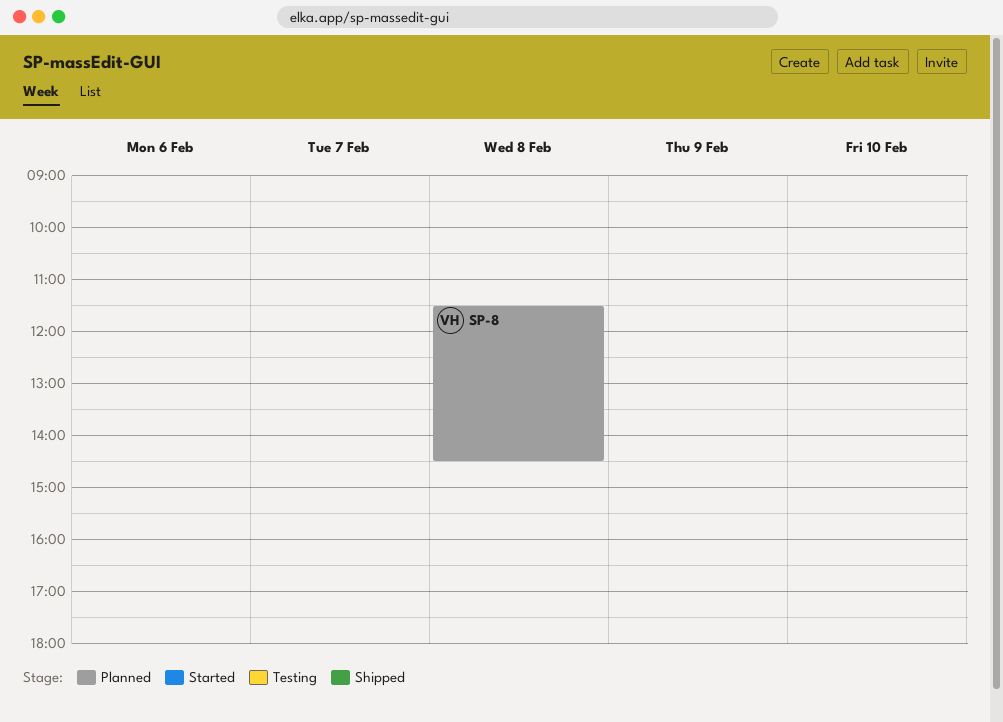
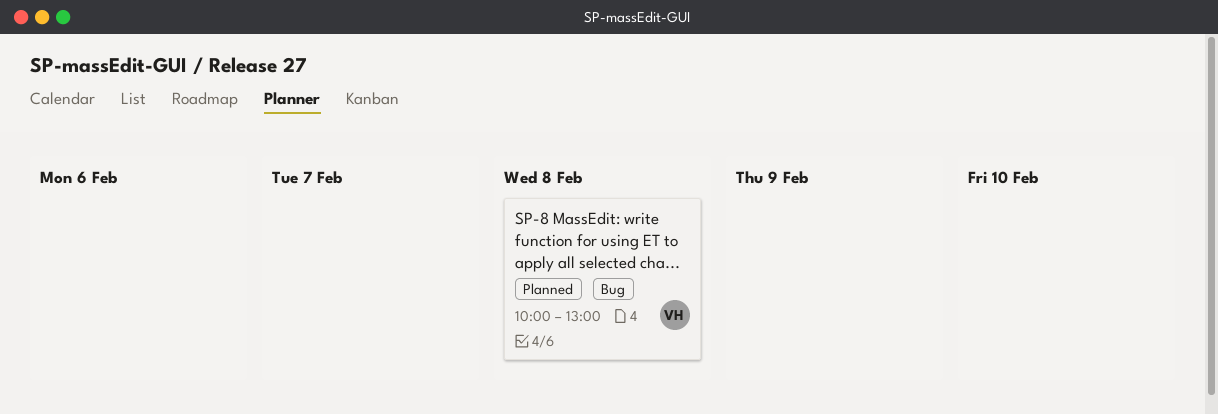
SP-8, begins: 11:30 -> 10:00
SP-8, ends: 14:30 -> 13:00

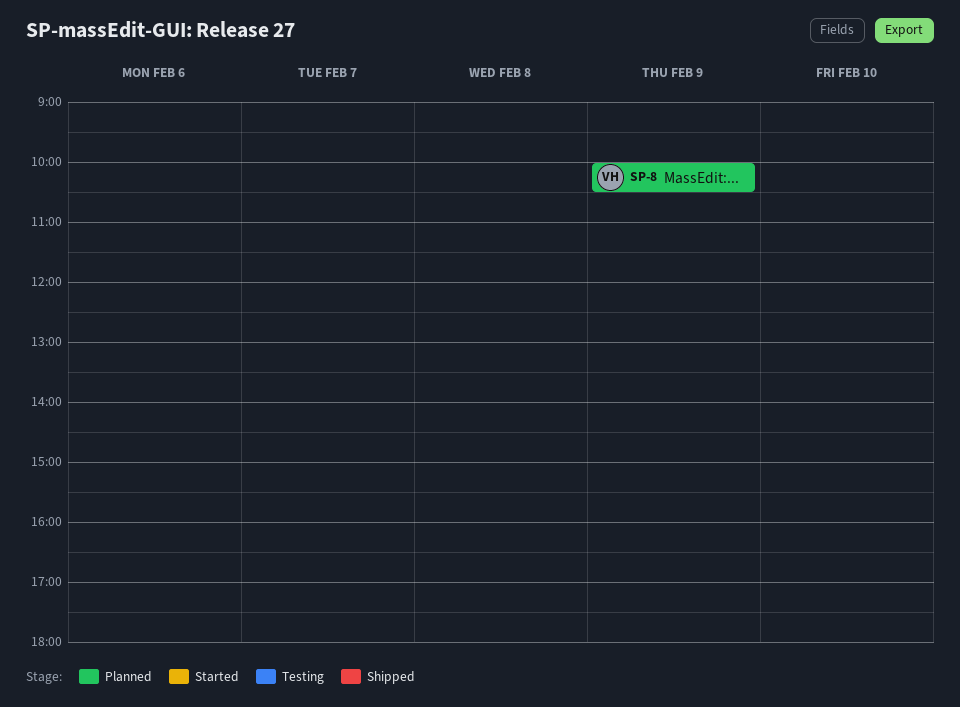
SP-8, day: Feb 8 -> Feb 9
SP-8, ends: 13:00 -> 10:30

